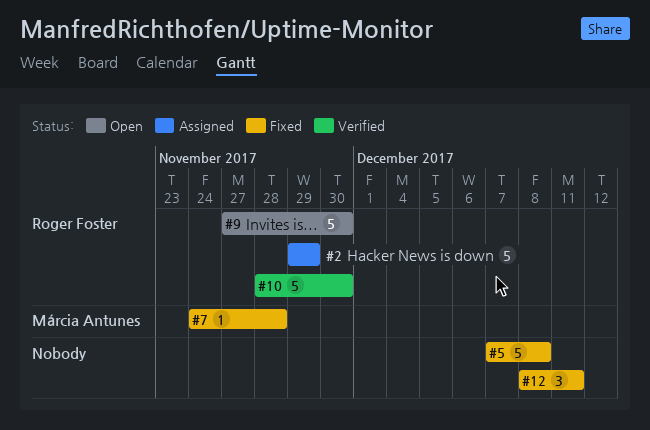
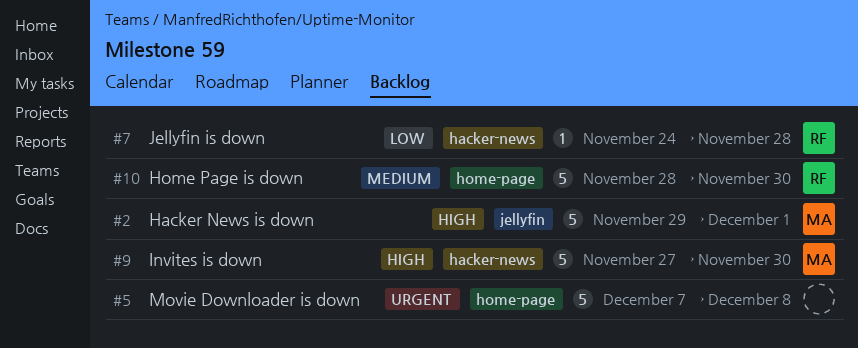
#2, owner: Roger Foster -> Márcia Antunes
#2, due: Nov 29 -> Dec 1
#7, owner: Márcia Antunes -> Roger Foster
#9, owner: Roger Foster -> Márcia Antunes
#12: present -> none

